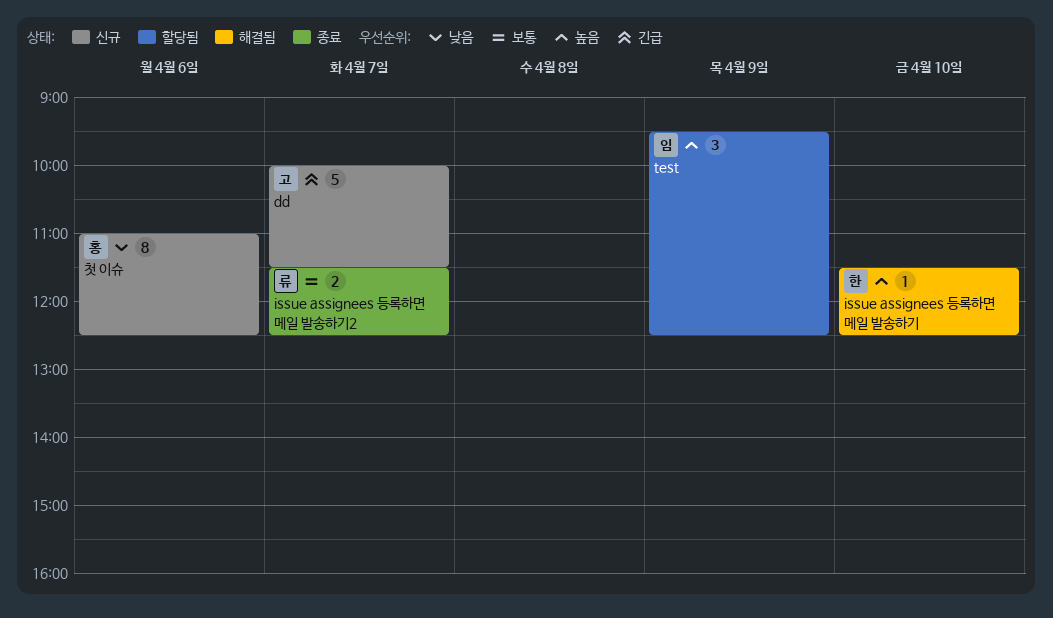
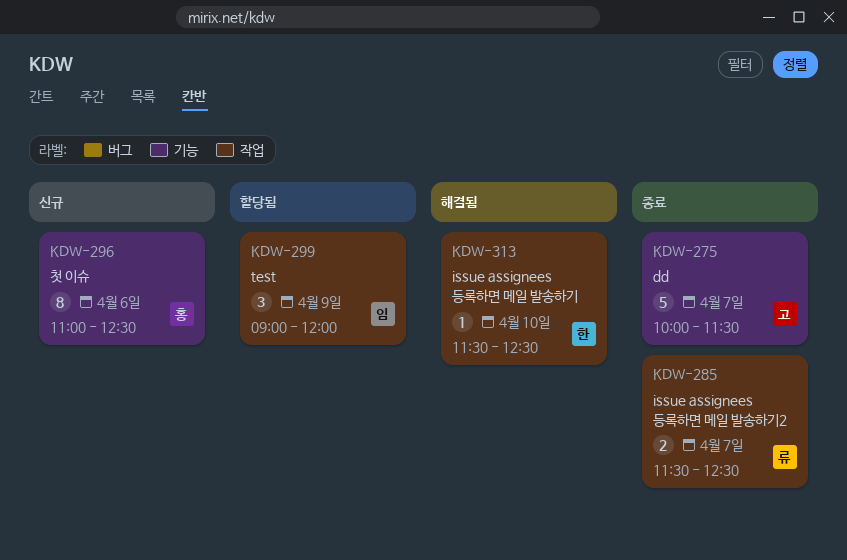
dd, status: 신규 -> 종료
test, begins: 09:30 -> 09:00
test, ends: 12:30 -> 12:00

